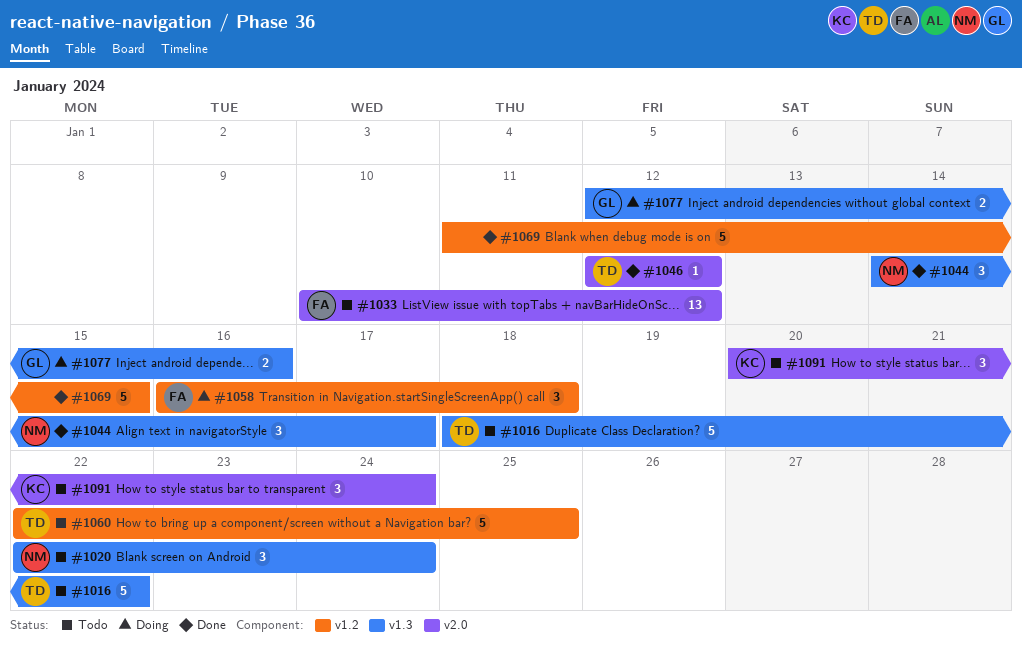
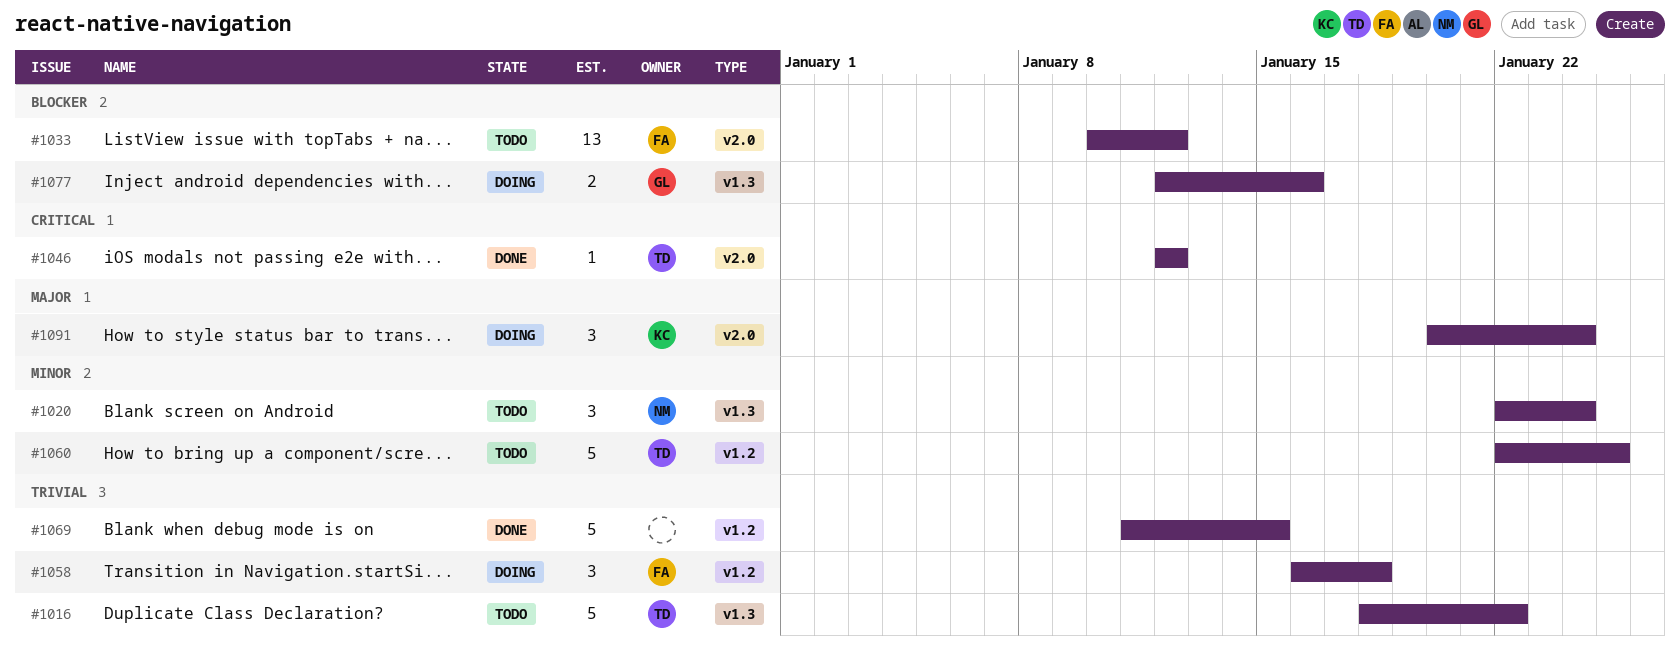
#1044: present -> none
#1091, status: Todo -> Doing

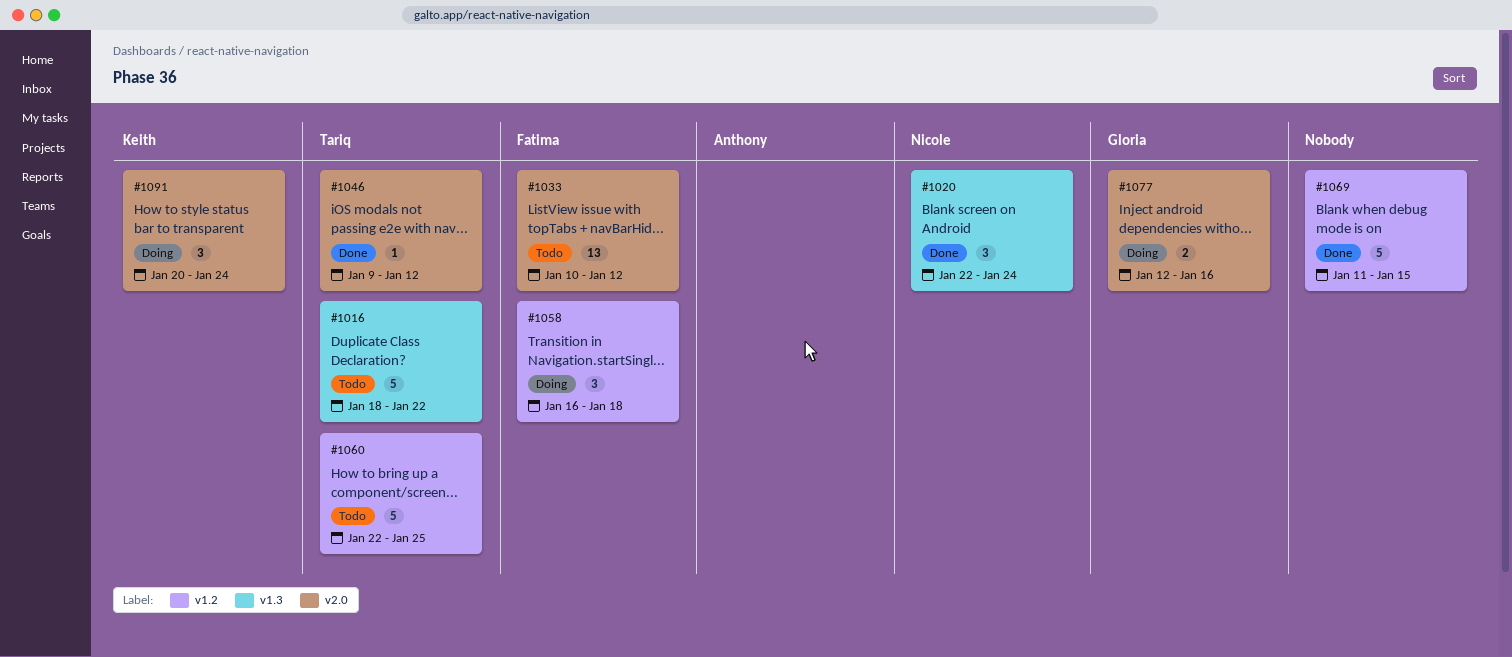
#1020, status: Todo -> Done
#1046, start: Jan 12 -> Jan 9
#1077, label: v1.3 -> v2.0

